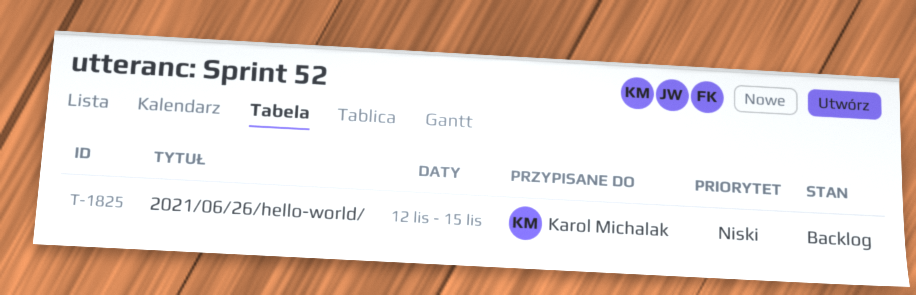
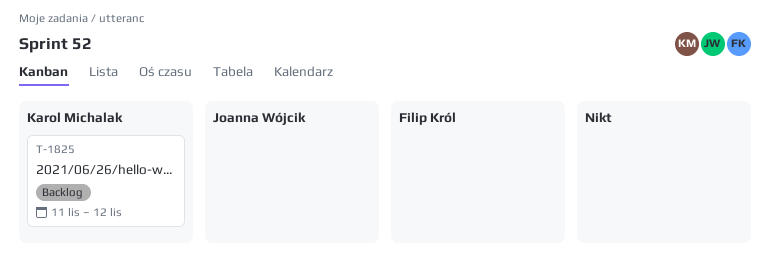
T-1825, start: Nov 12 -> Nov 11
T-1825, due: Nov 15 -> Nov 12

